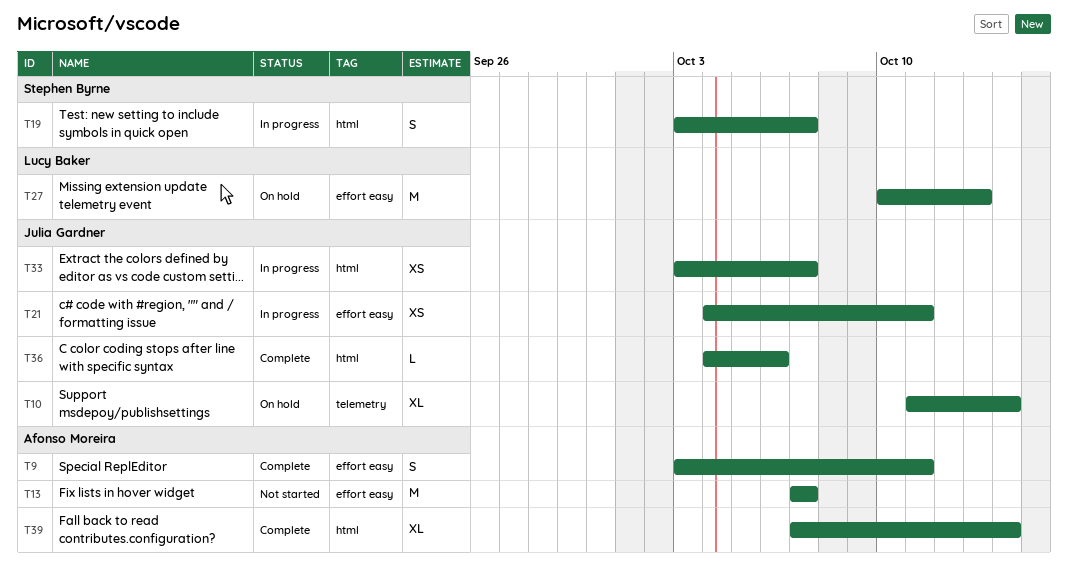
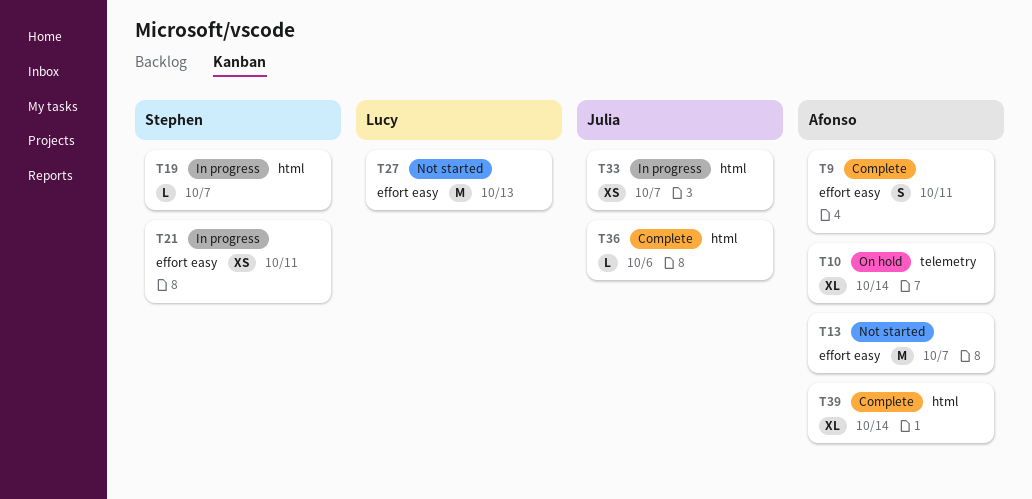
T10, owner: Julia Gardner -> Afonso Moreira
T19, estimate: S -> L
T21, owner: Julia Gardner -> Stephen Byrne
T27, status: On hold -> Not started

